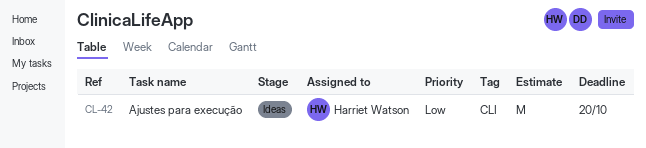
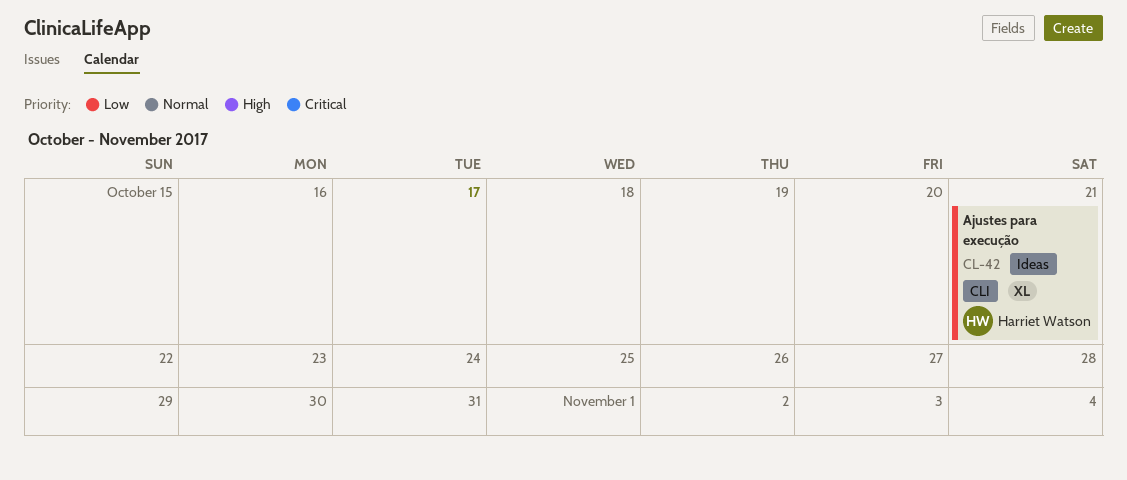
CL-42, estimate: M -> XL
CL-42, due: Oct 20 -> Oct 21

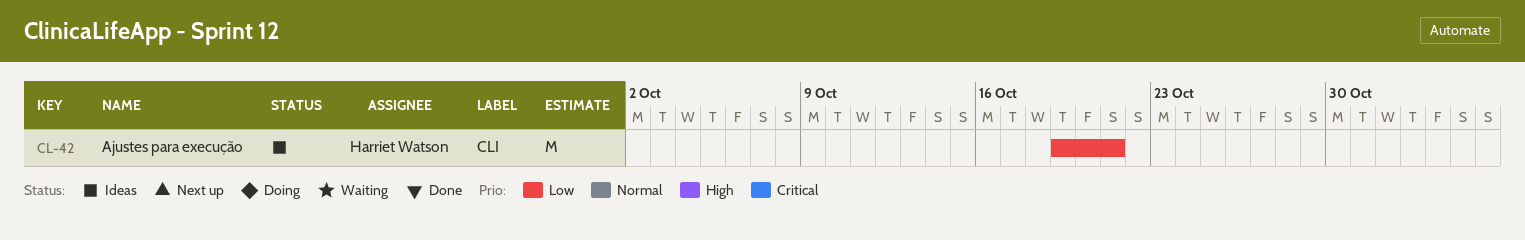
CL-42, estimate: XL -> M

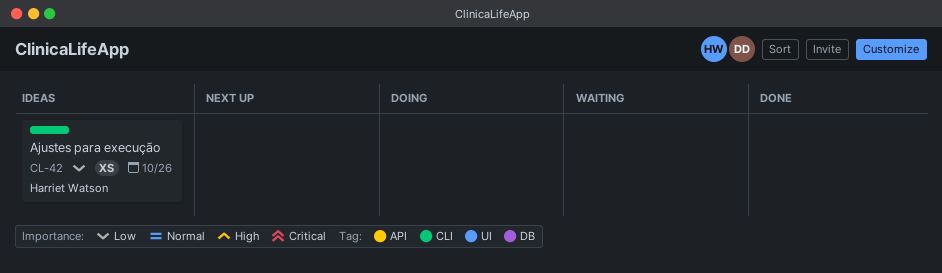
CL-42, estimate: M -> XS
CL-42, due: Oct 21 -> Oct 26

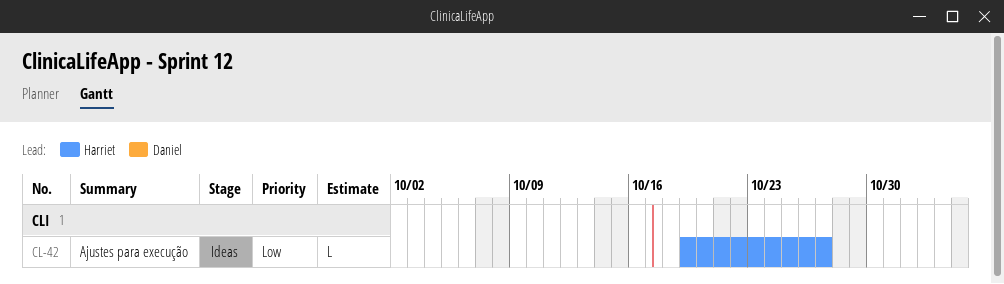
CL-42, estimate: XS -> L
CL-42, due: Oct 26 -> Oct 27

